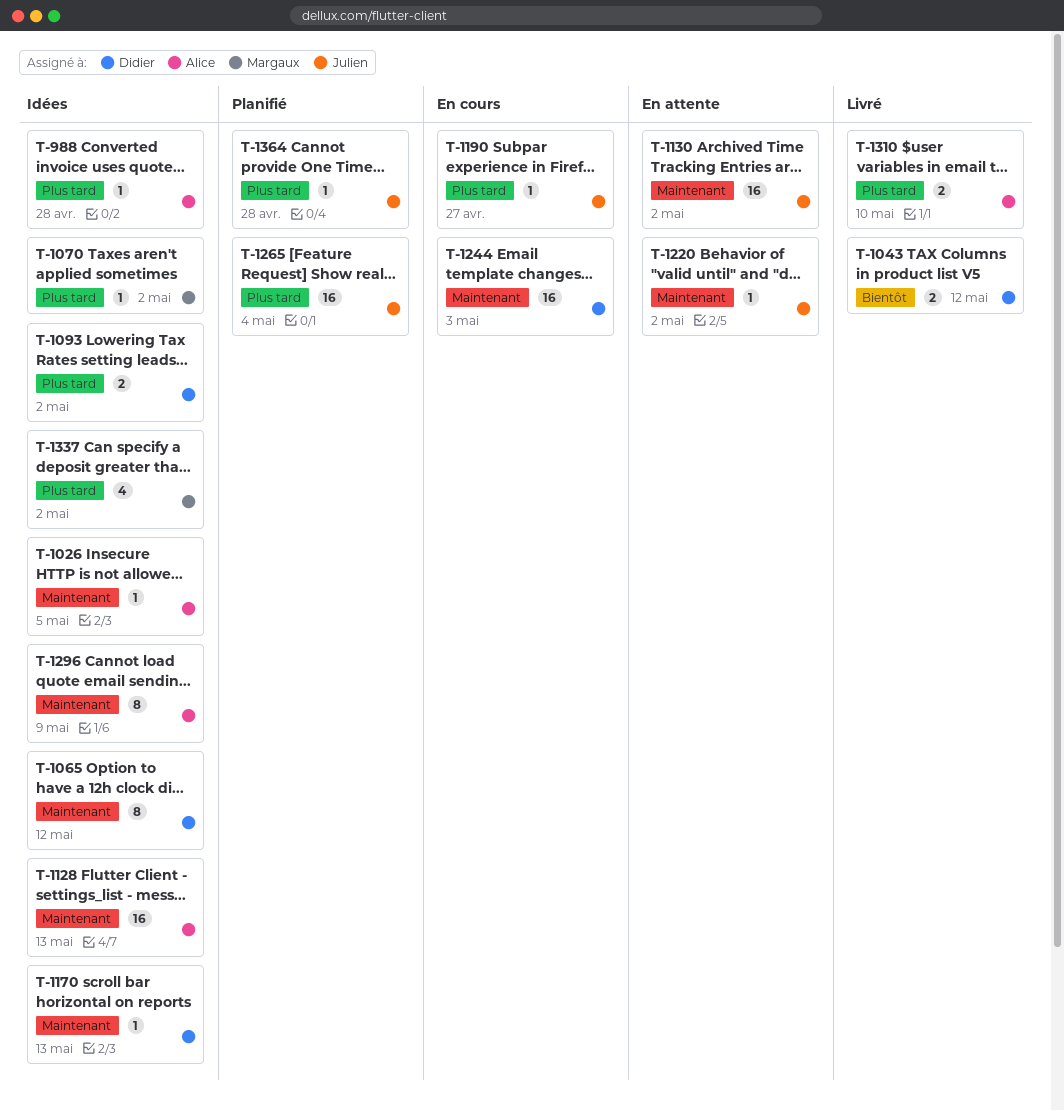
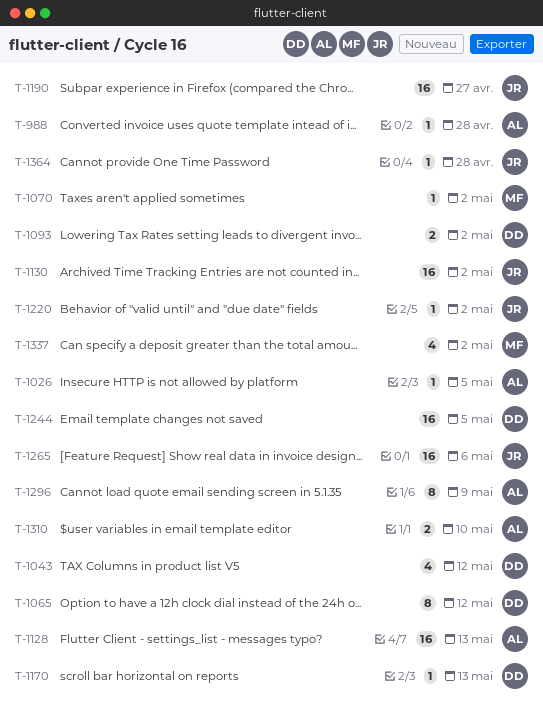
T-1043, estimate: 2 -> 4
T-1190, estimate: 1 -> 16
T-1244, due: May 3 -> May 5
T-1265, due: May 4 -> May 6

